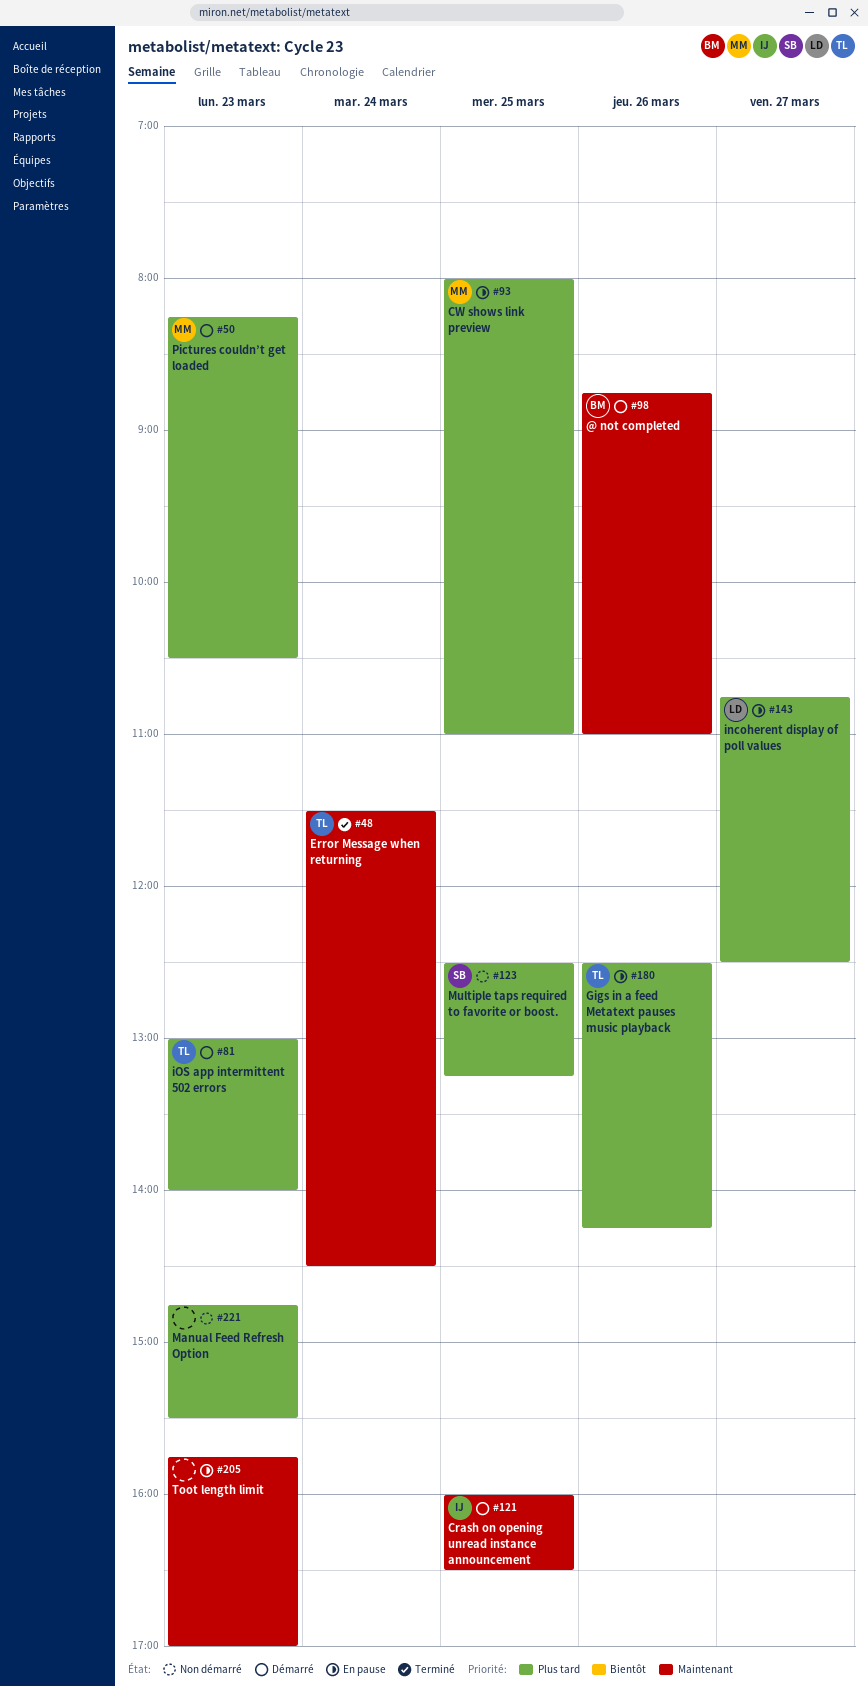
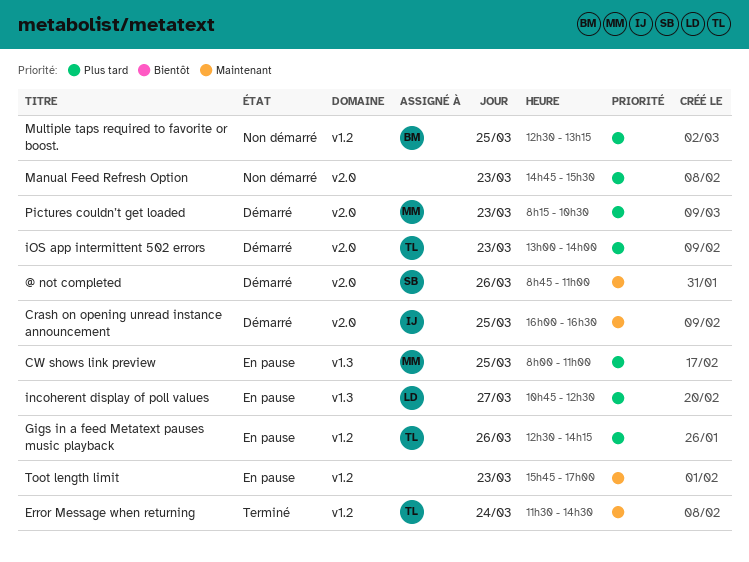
@ not completed, owner: BM -> SB
Multiple taps required to favorite or boost., owner: SB -> BM

